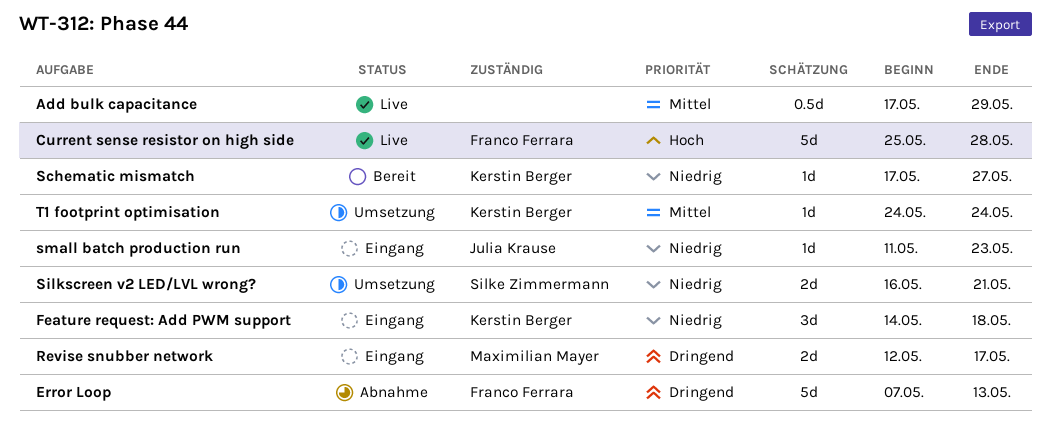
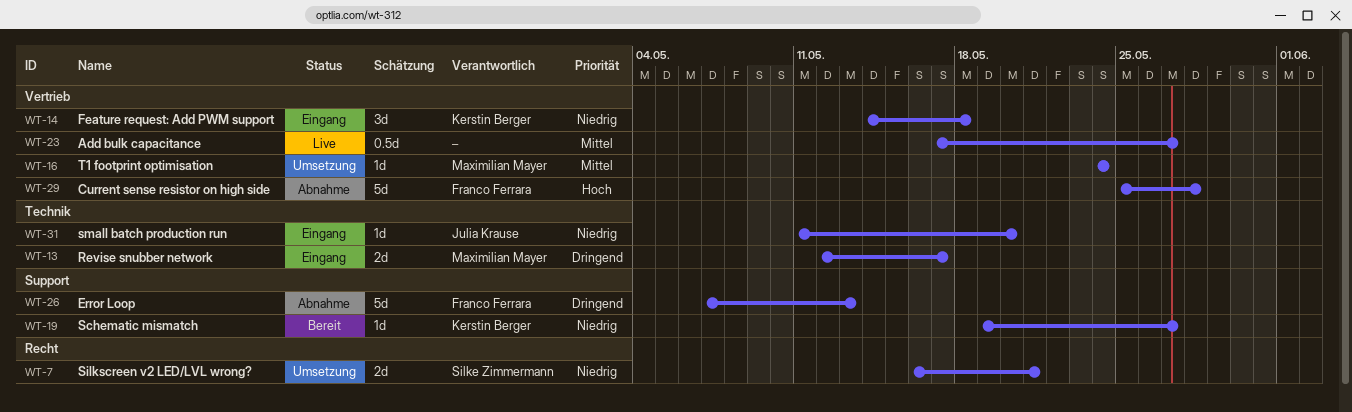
Add bulk capacitance, due: May 29 -> May 27
Current sense resistor on high side, status: Live -> Abnahme
Schematic mismatch, start: May 17 -> May 19
small batch production run, due: May 23 -> May 20
T1 footprint optimisation, owner: Kerstin Berger -> Maximilian Mayer

